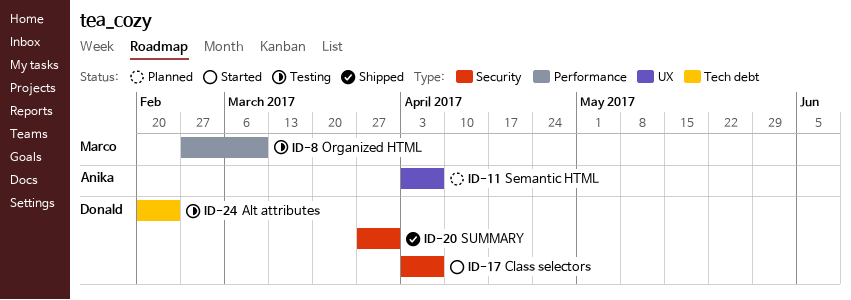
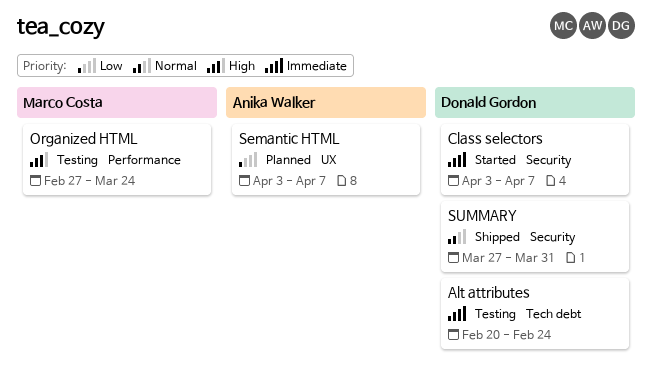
Organized HTML, due: Mar 10 -> Mar 24

